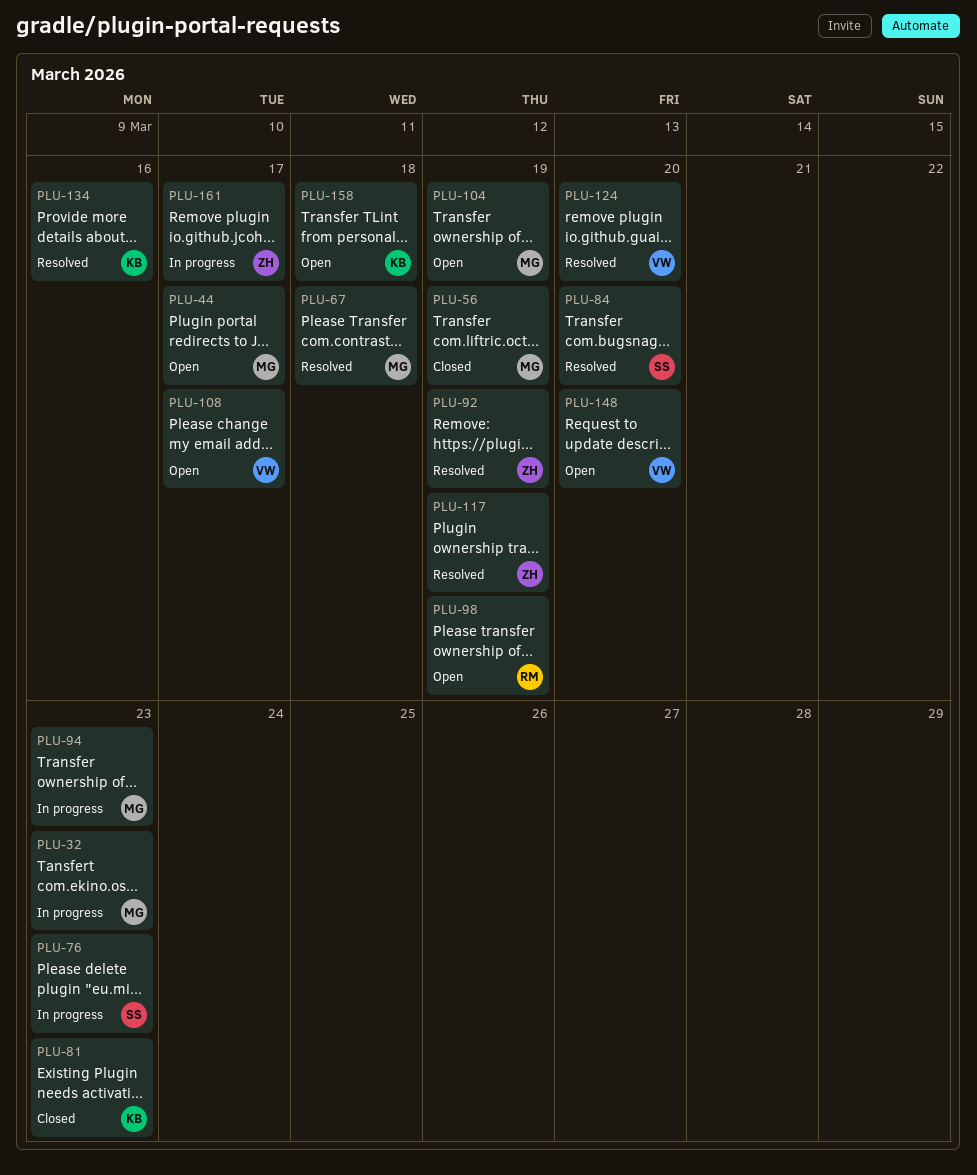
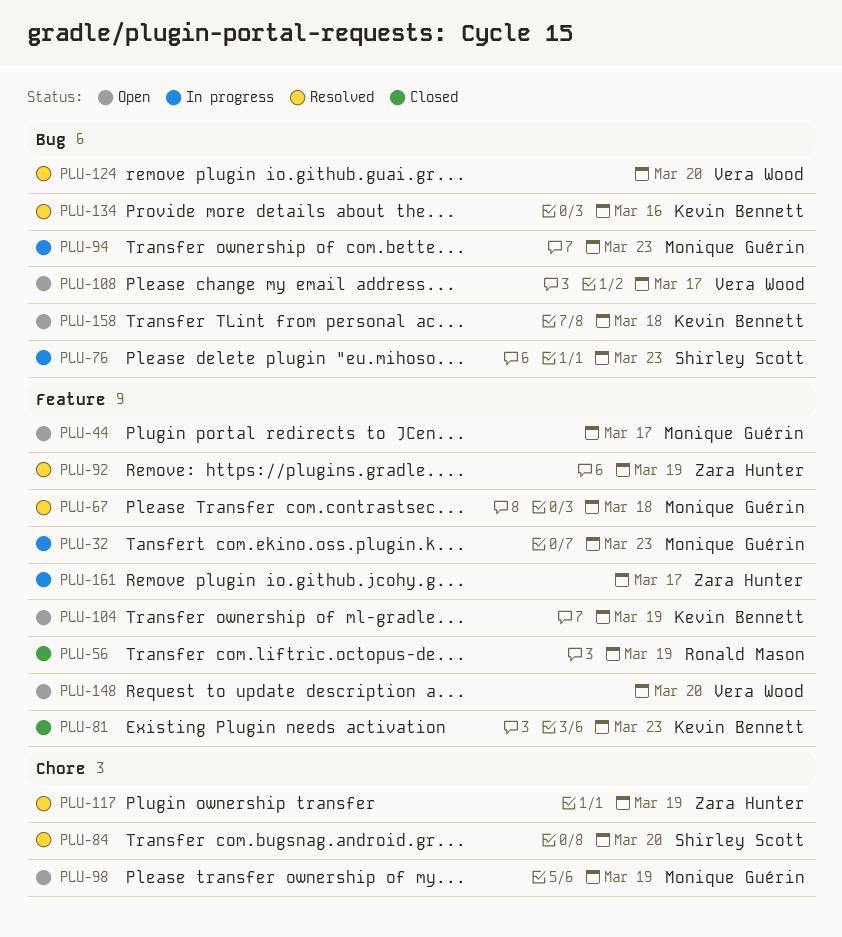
PLU-56, owner: Monique Guérin -> Ronald Mason
PLU-98, owner: Ronald Mason -> Monique Guérin
PLU-104, owner: Monique Guérin -> Kevin Bennett

